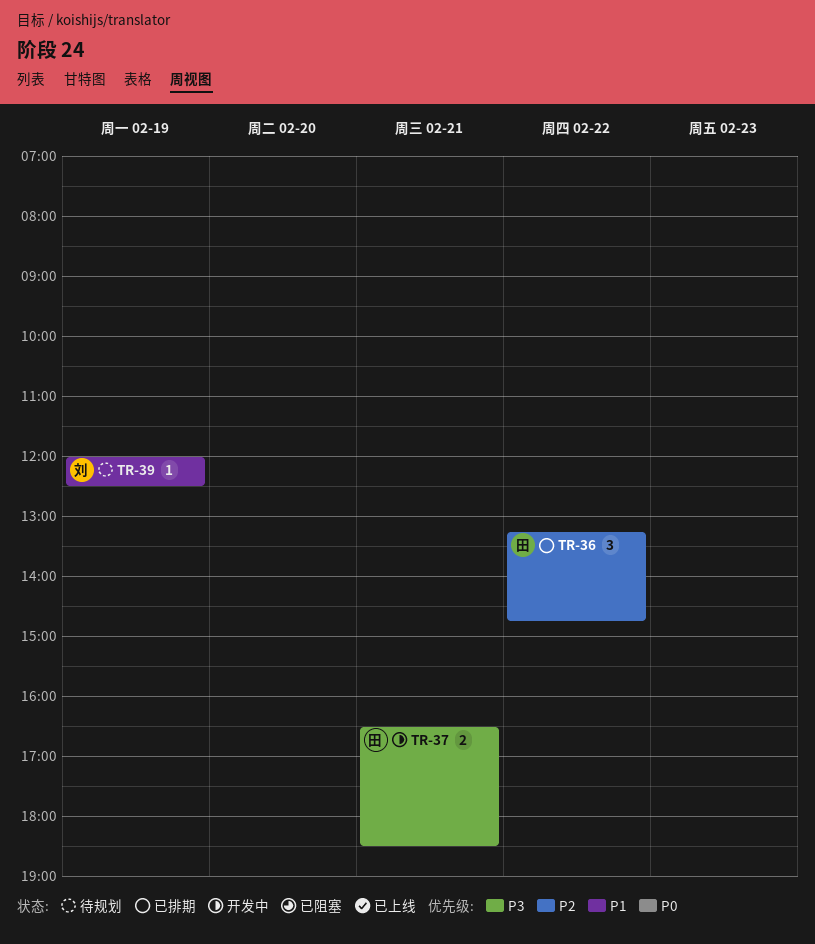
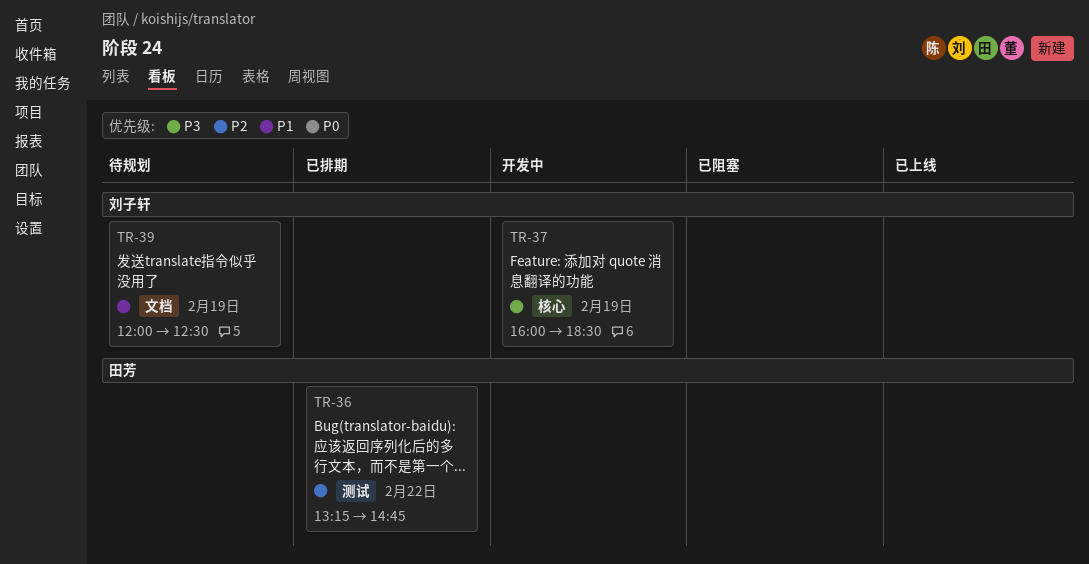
TR-37, owner: 田芳 -> 刘子轩
TR-37, day: Feb 21 -> Feb 19
TR-37, begins: 16:30 -> 16:00

